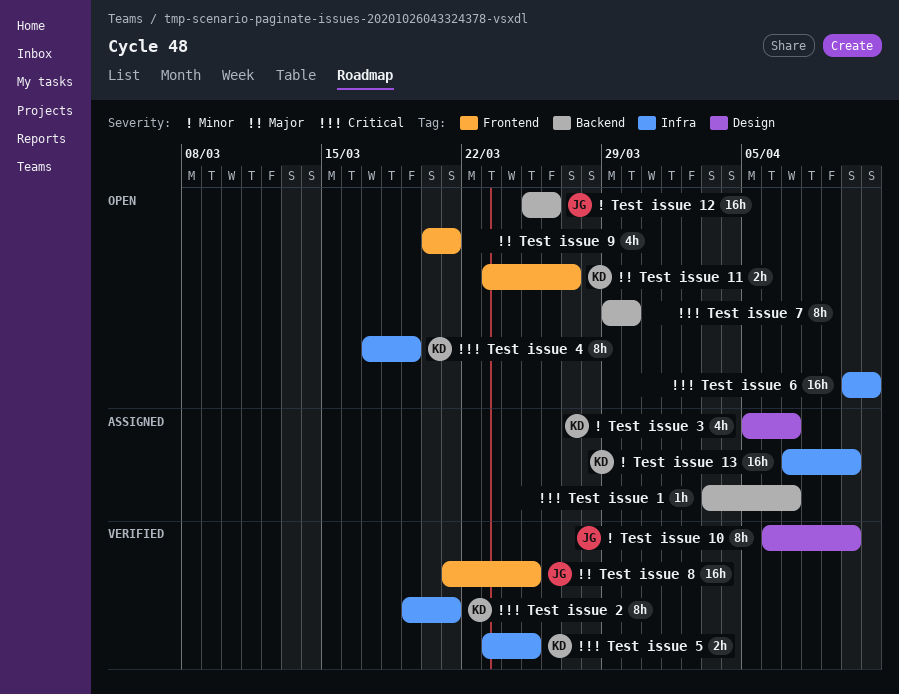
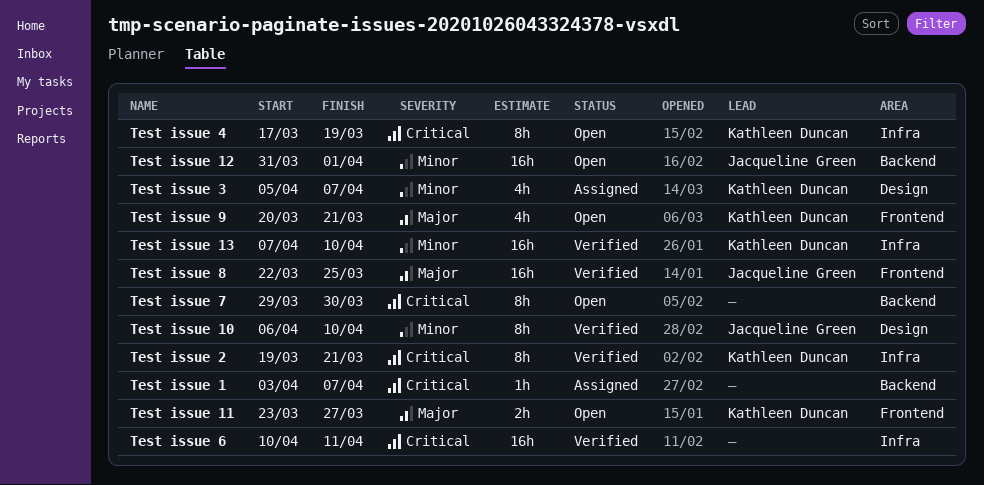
Test issue 12, start: Mar 25 -> Mar 31
Test issue 12, due: Mar 26 -> Apr 1
Test issue 13, status: Assigned -> Verified
Test issue 5: present -> none
Test issue 6, status: Open -> Verified
Test issue 8, start: Mar 21 -> Mar 22
Test issue 9, owner: none -> Kathleen Duncan

